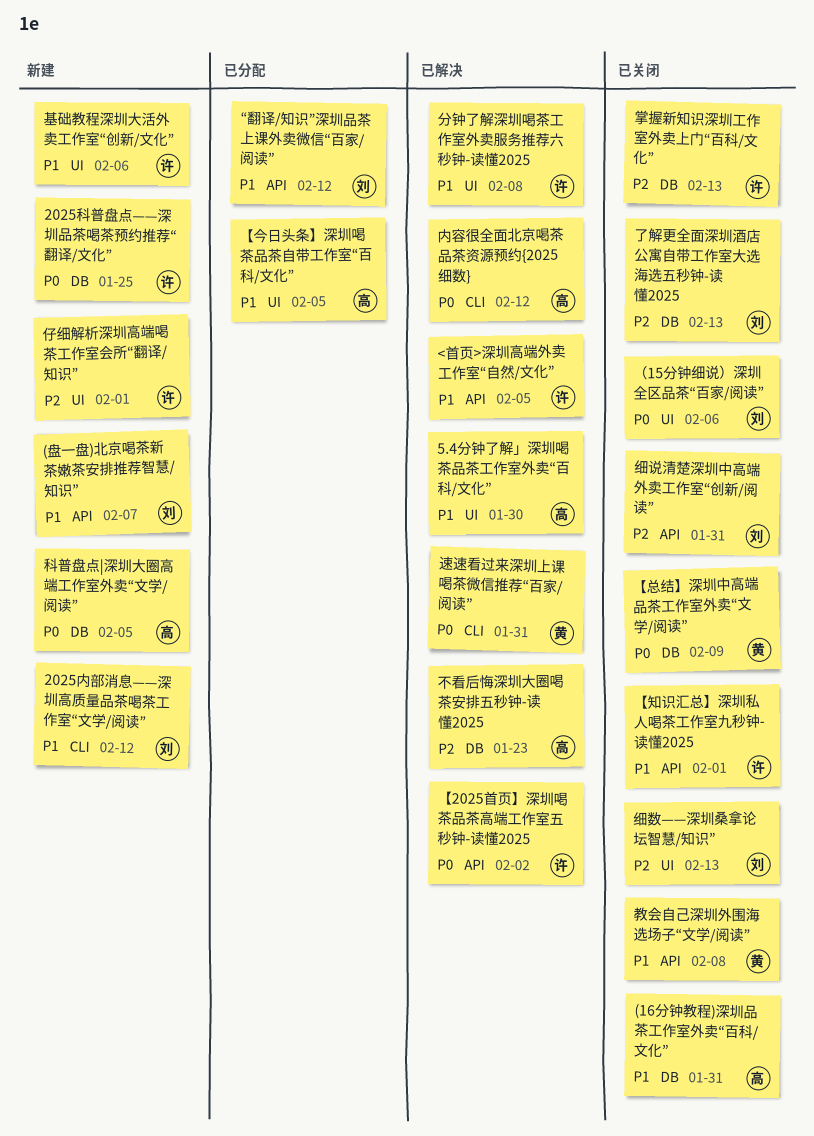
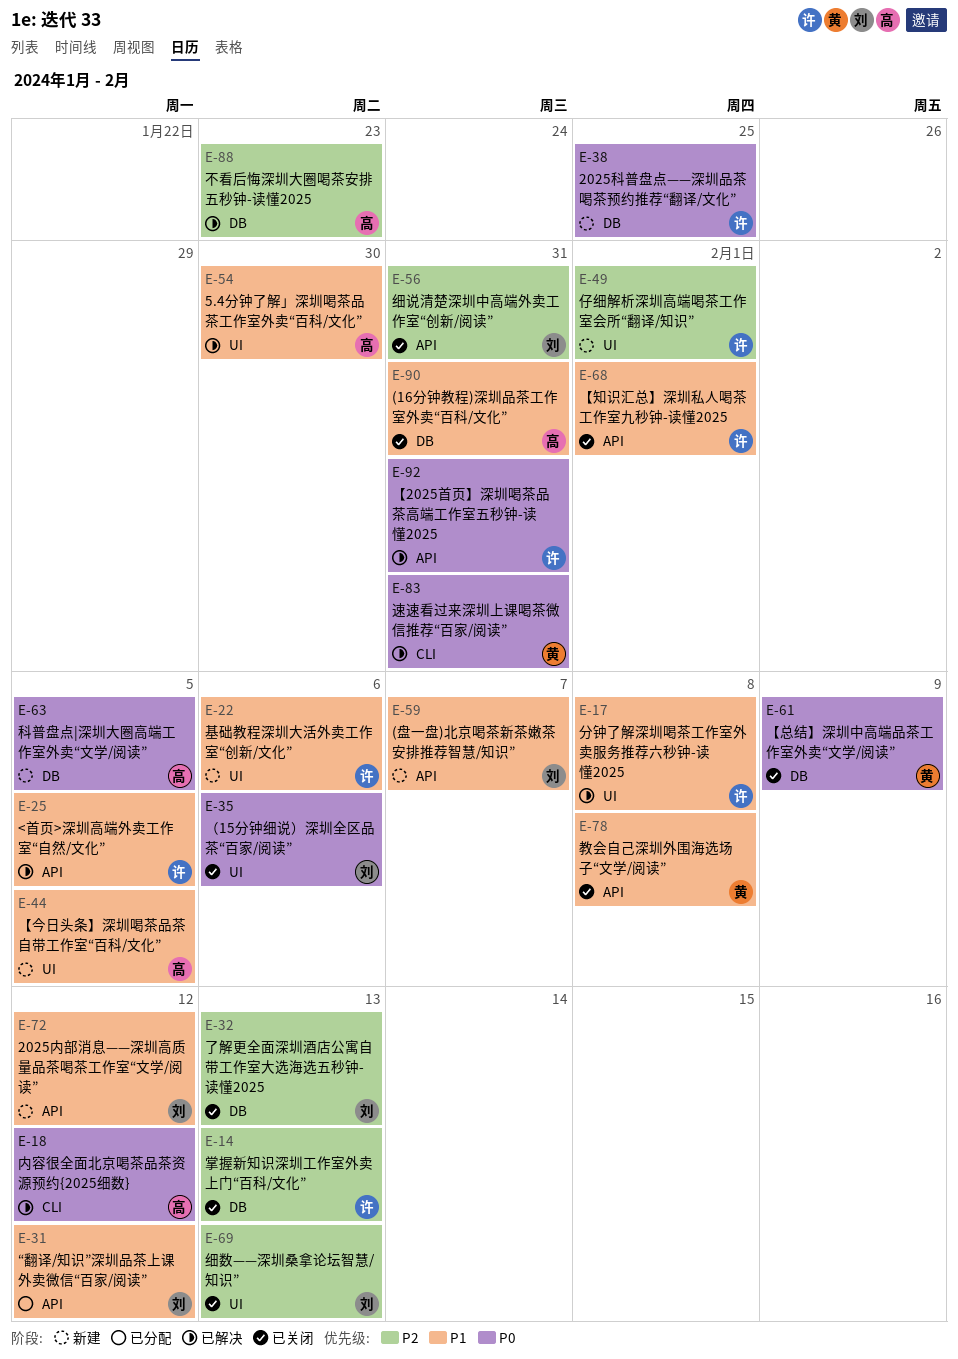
2025内部消息——深圳高质量品茶喝茶工作室“文学/阅读”, label: CLI -> API
【2025首页】深圳喝茶品茶高端工作室五秒钟-读懂2025, due: Feb 2 -> Jan 31
【今日头条】深圳喝茶品茶自带工作室“百科/文化”, status: 已分配 -> 新建

